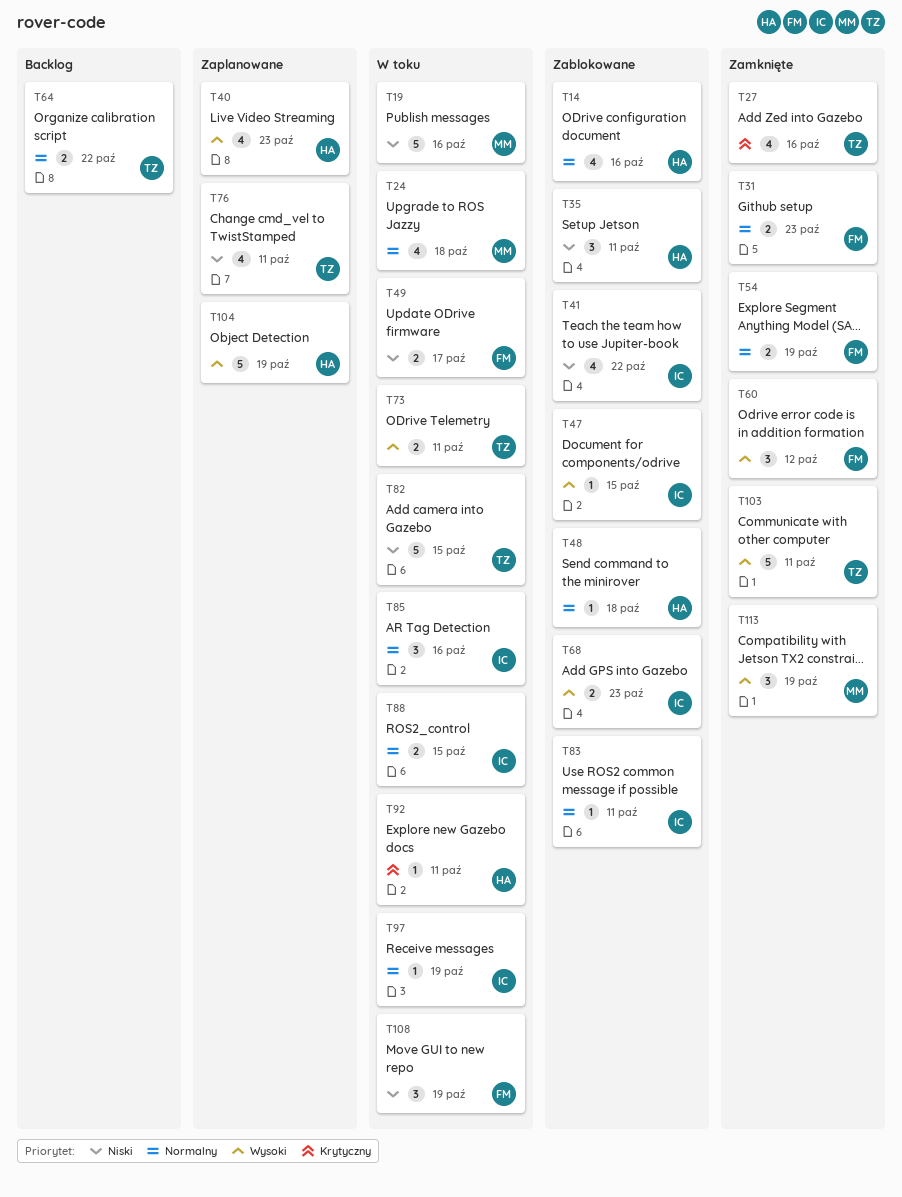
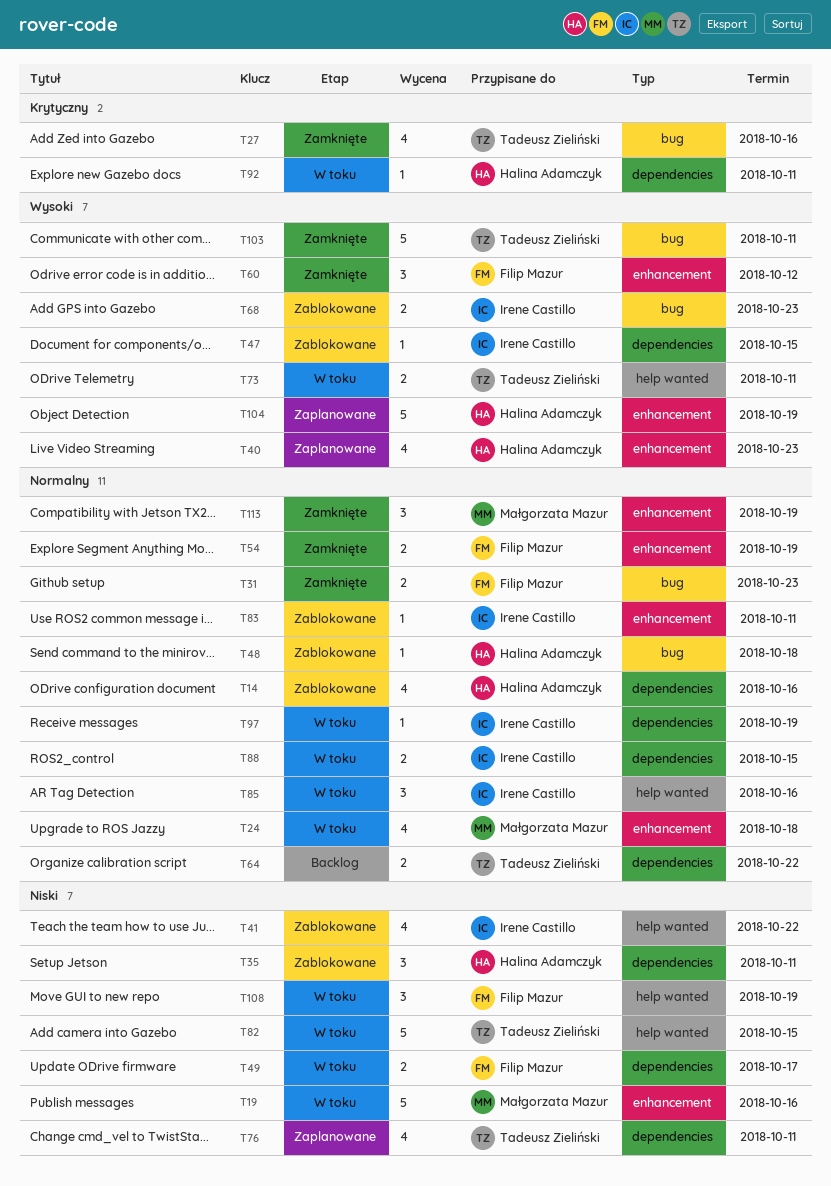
T113, priority: Wysoki -> Normalny

